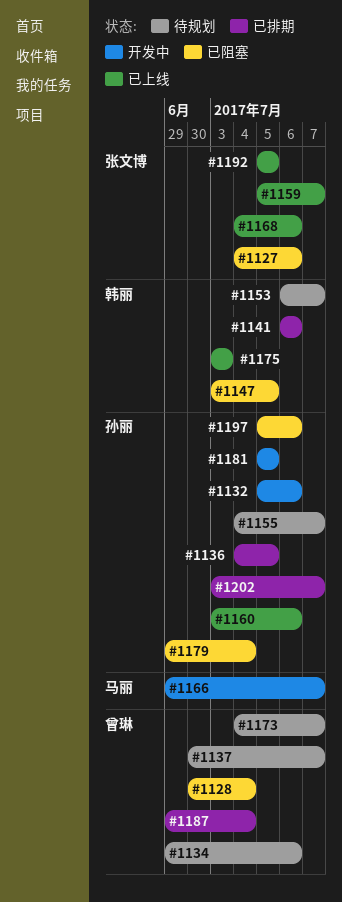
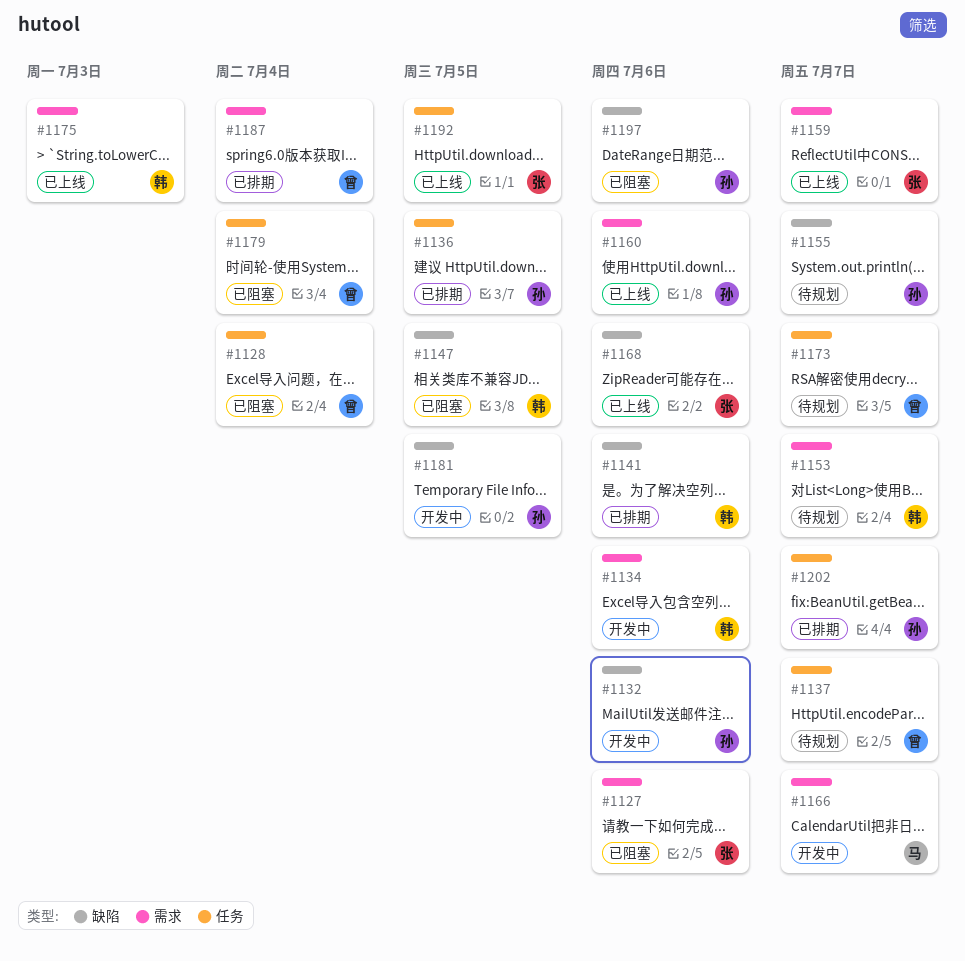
#1134, status: 待规划 -> 开发中
#1134, owner: 曾琳 -> 韩丽
#1179, owner: 孙丽 -> 曾琳

